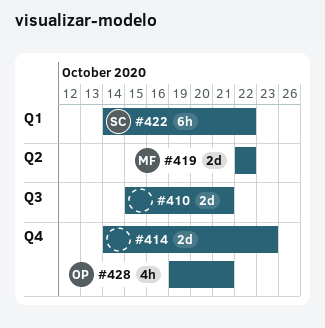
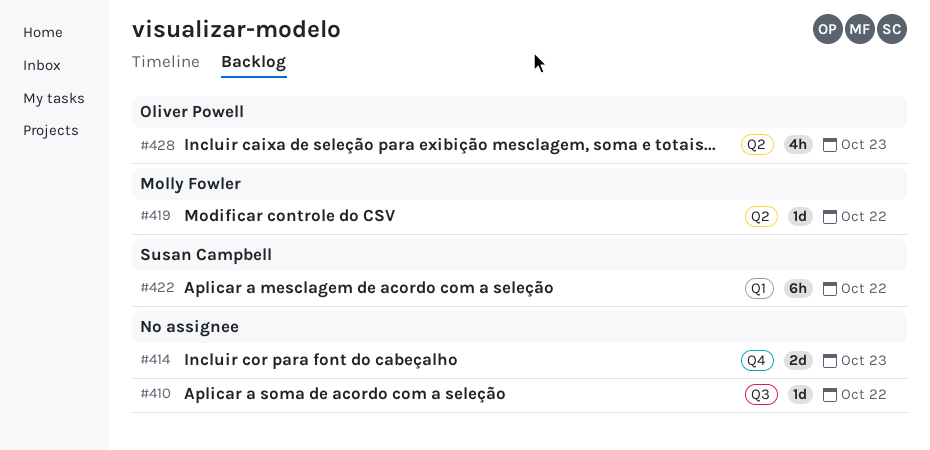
#410, estimate: 2d -> 1d
#410, due: Oct 21 -> Oct 22
#419, estimate: 2d -> 1d
#428, label: Q4 -> Q2
#428, due: Oct 21 -> Oct 23

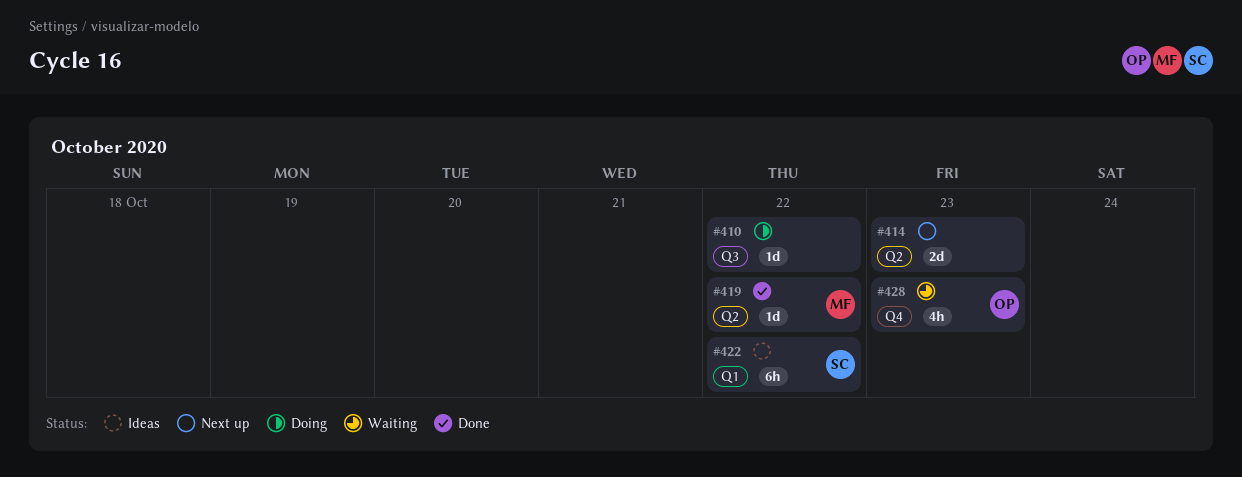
#414, label: Q4 -> Q2
#428, label: Q2 -> Q4

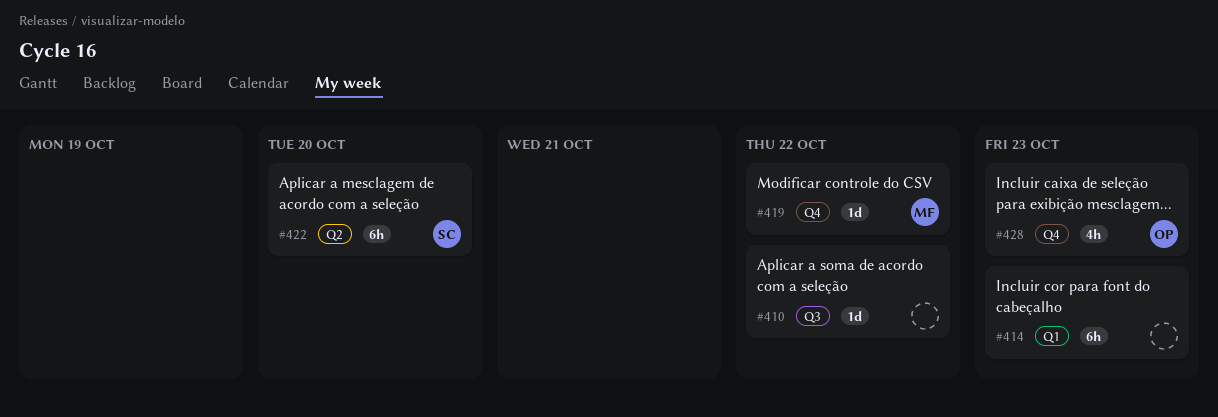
#414, label: Q2 -> Q1
#414, estimate: 2d -> 6h
#419, label: Q2 -> Q4
#422, label: Q1 -> Q2
#422, due: Oct 22 -> Oct 20

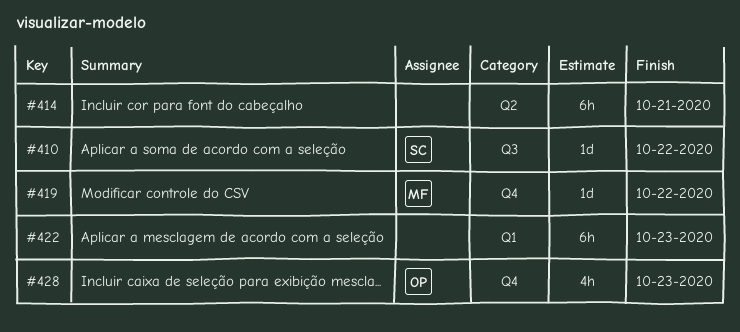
#410, owner: none -> SC
#414, label: Q1 -> Q2
#414, due: Oct 23 -> Oct 21
#422, owner: SC -> none
#422, label: Q2 -> Q1
#422, due: Oct 20 -> Oct 23

